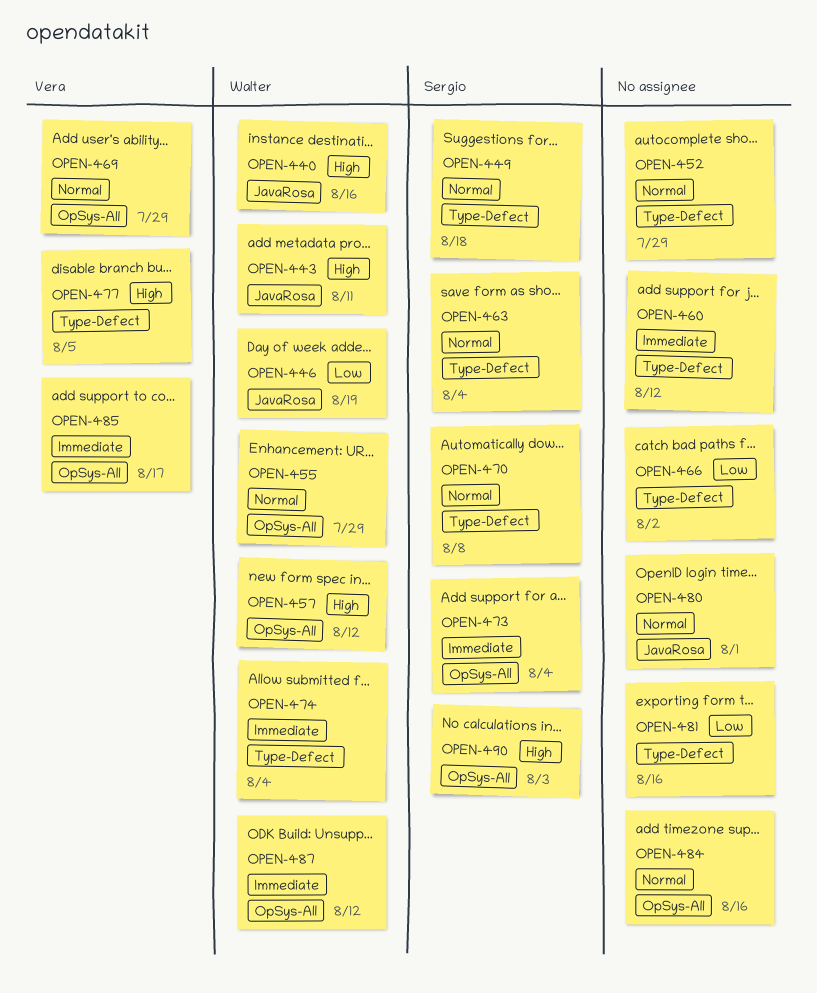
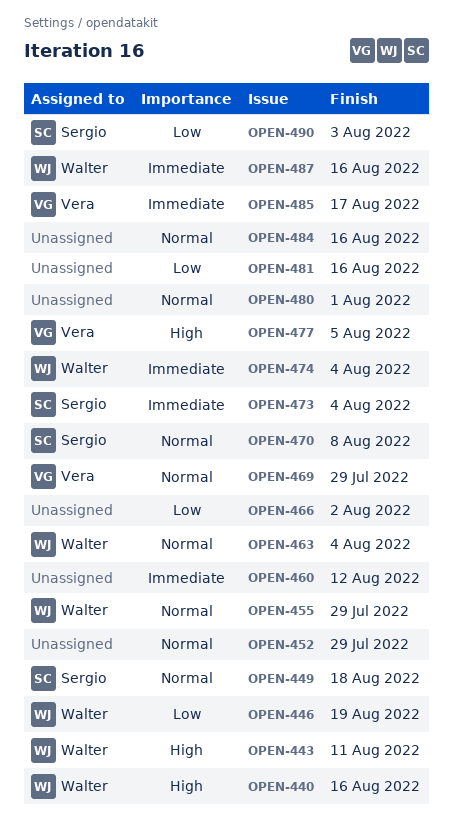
OPEN-457: present -> none
OPEN-463, owner: Sergio -> Walter
OPEN-487, due: Aug 12 -> Aug 16
OPEN-490, priority: High -> Low

